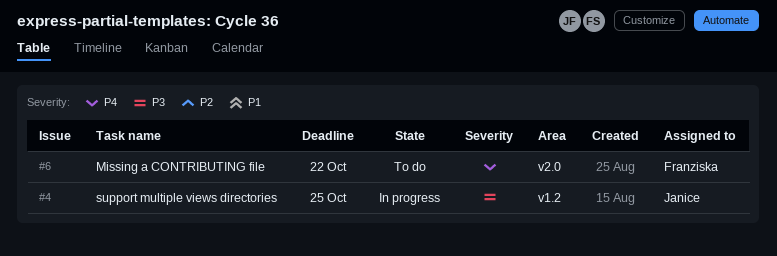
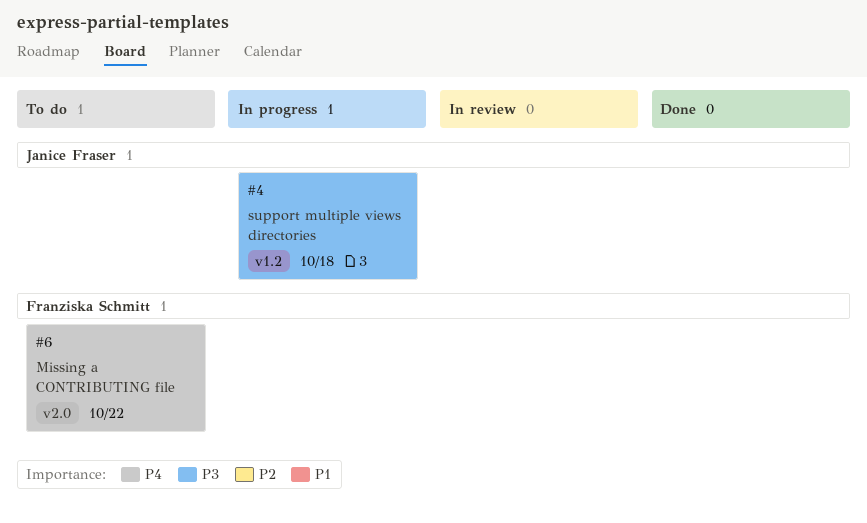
#4, due: Oct 25 -> Oct 18

